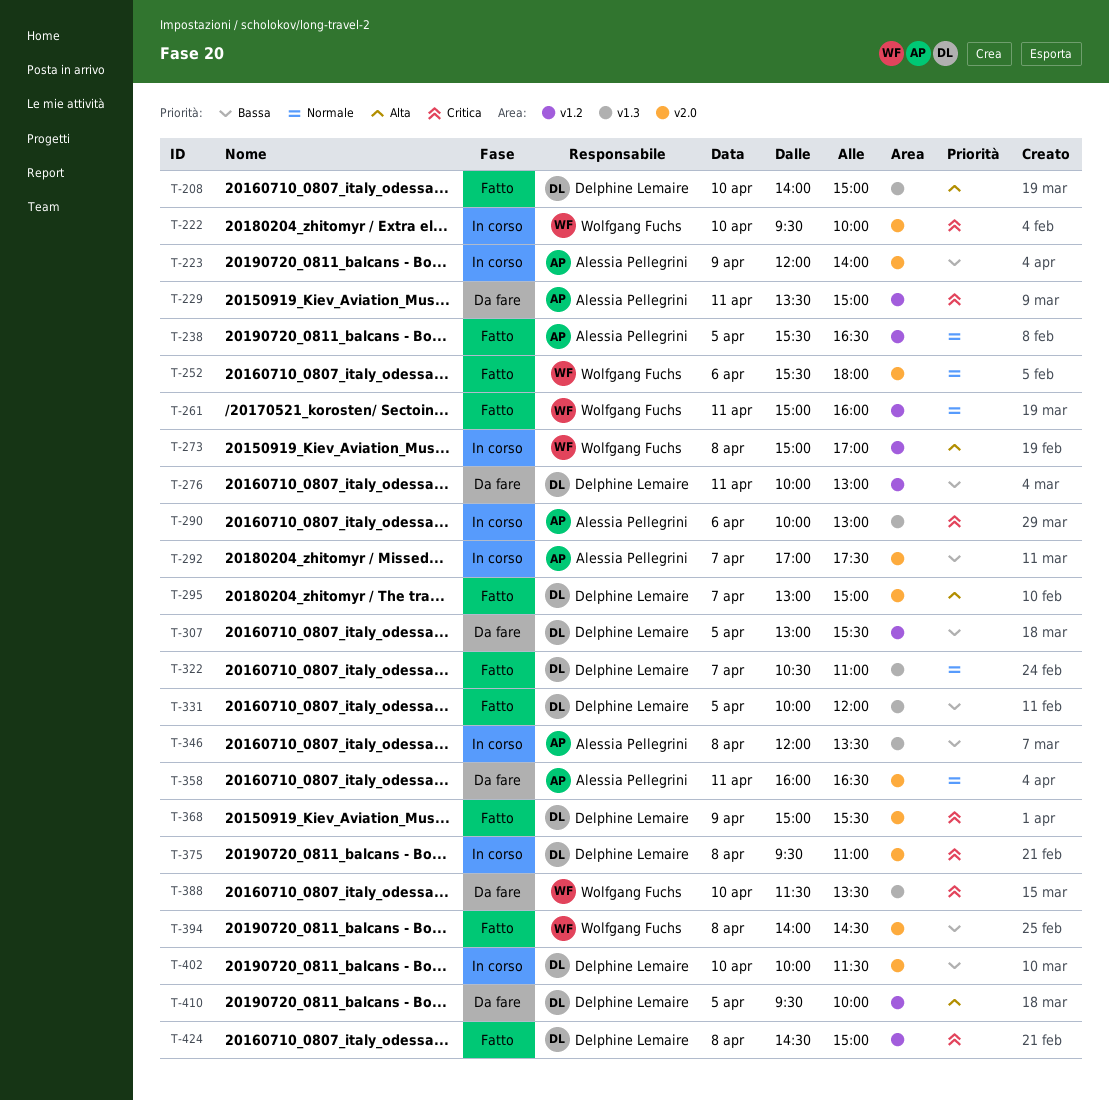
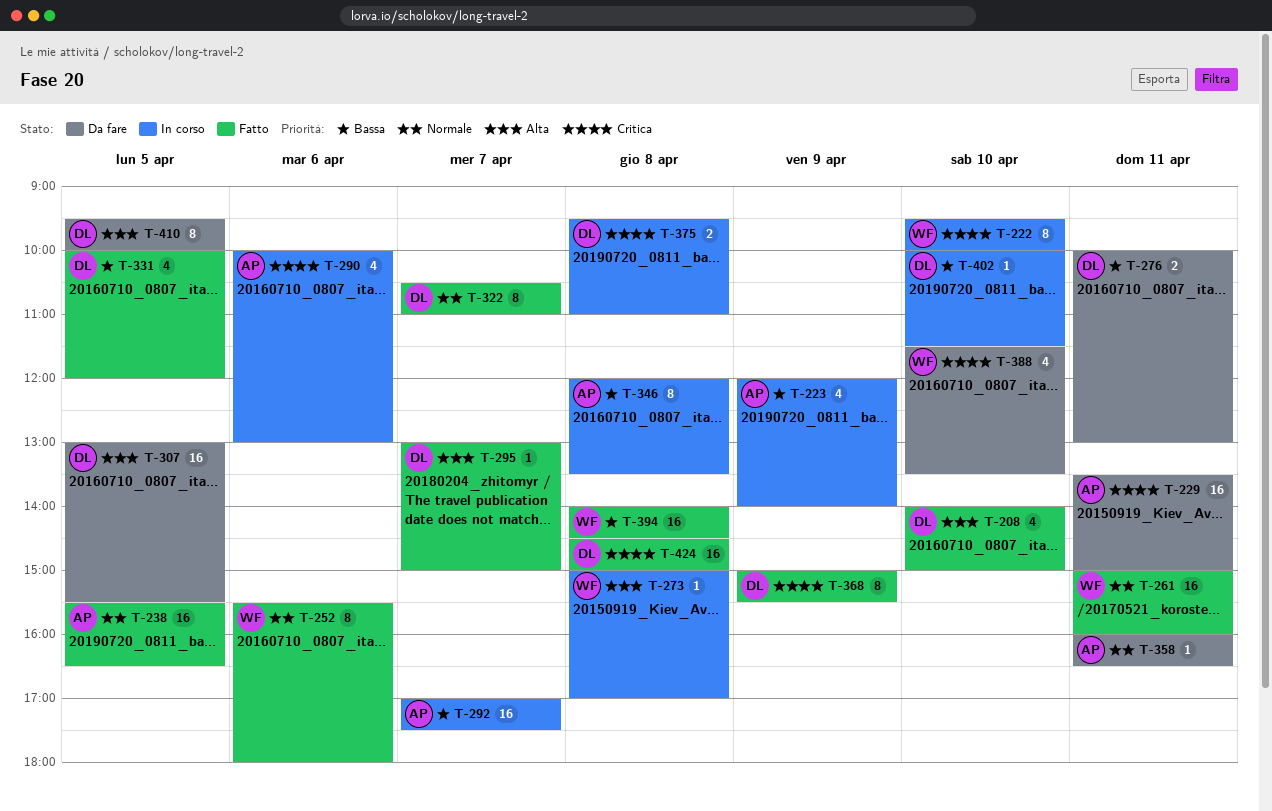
T-307, priority: Bassa -> Alta

